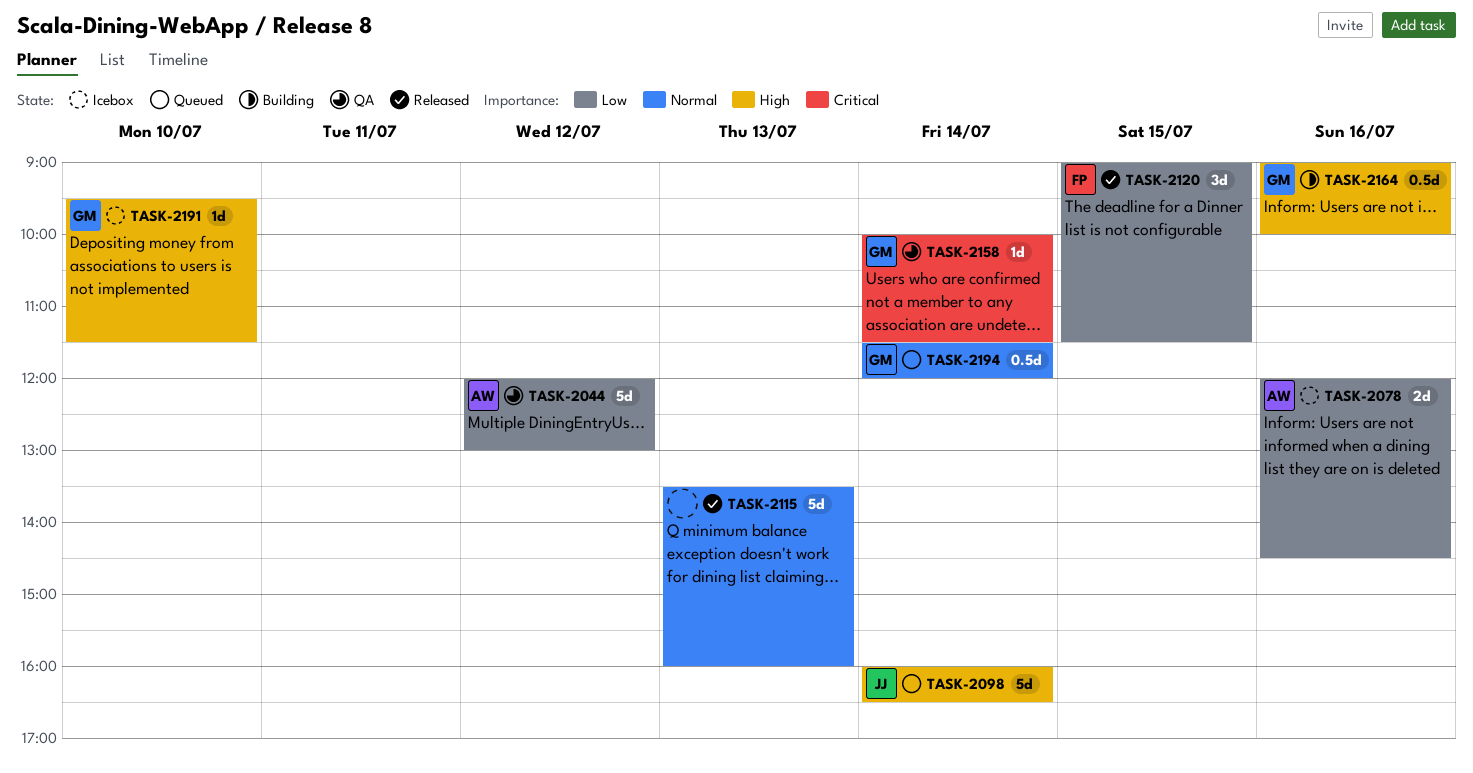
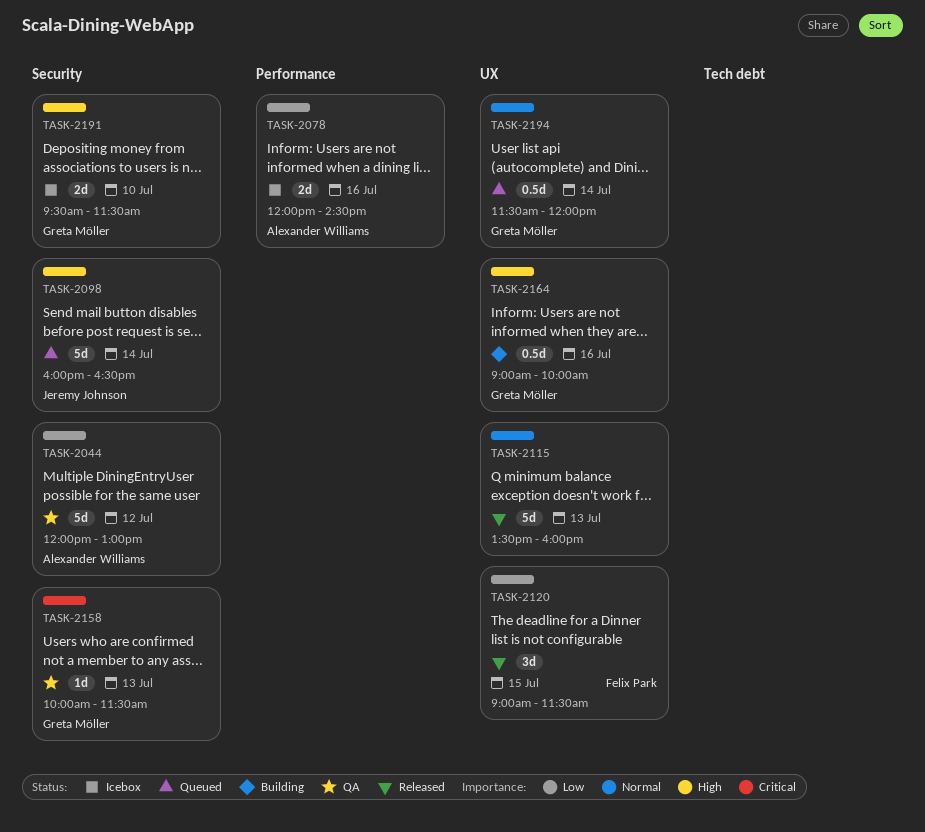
TASK-2158, day: Jul 14 -> Jul 13
TASK-2191, estimate: 1d -> 2d

